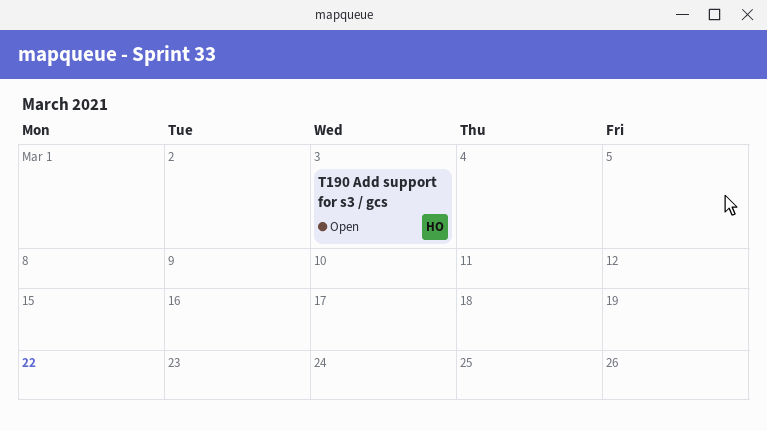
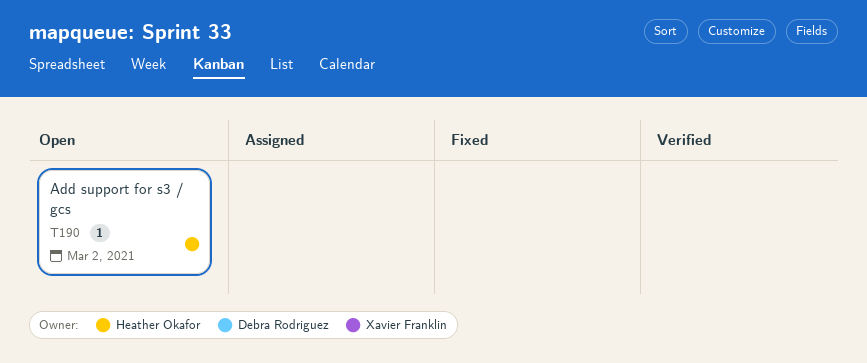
T190, due: Mar 3 -> Mar 2

